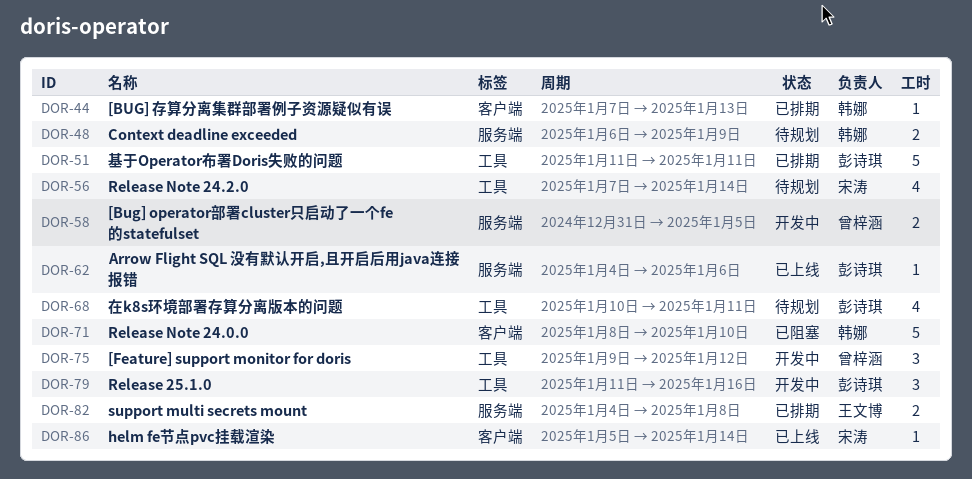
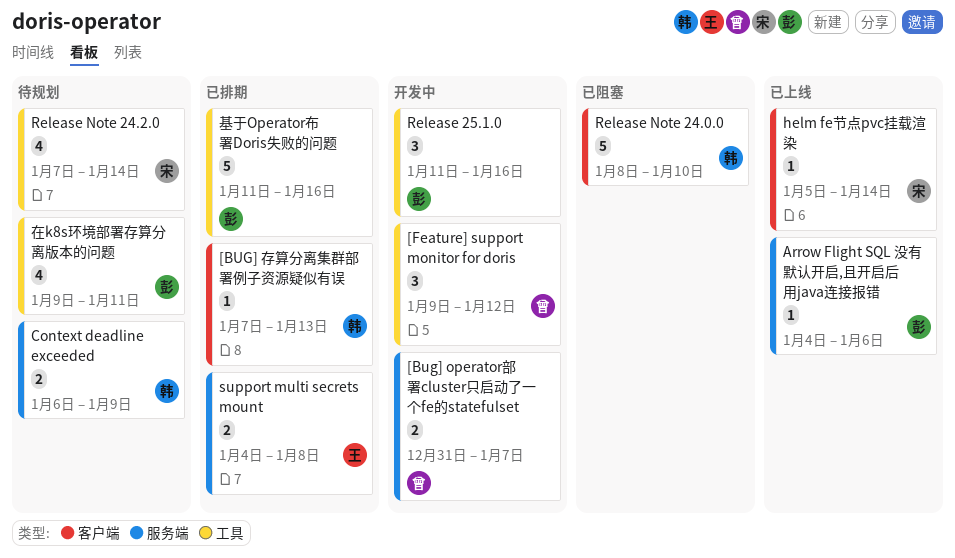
[Bug] operator部署cluster只启动了一个fe的statefulset, due: Jan 5 -> Jan 7
在k8s环境部署存算分离版本的问题, start: Jan 10 -> Jan 9
基于Operator布署Doris失败的问题, due: Jan 11 -> Jan 16

